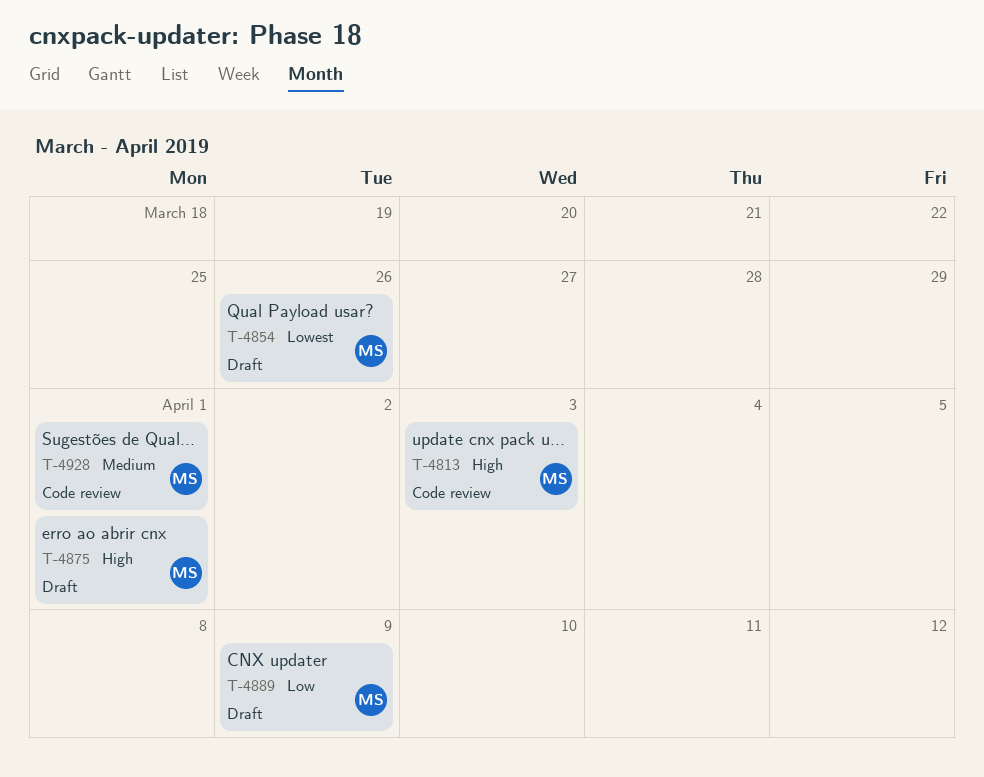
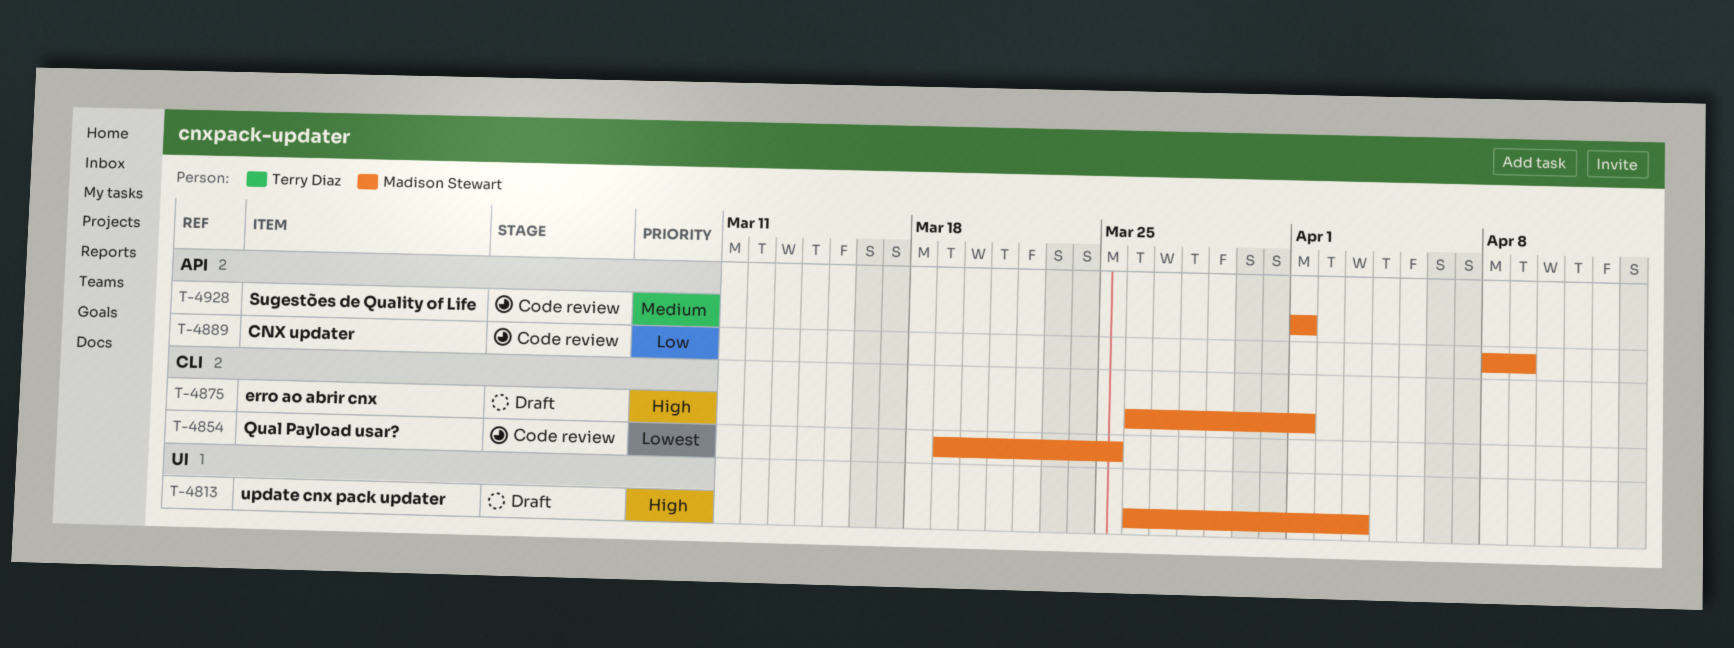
T-4813, status: Code review -> Draft
T-4854, status: Draft -> Code review
T-4854, due: Mar 26 -> Mar 25
T-4889, status: Draft -> Code review

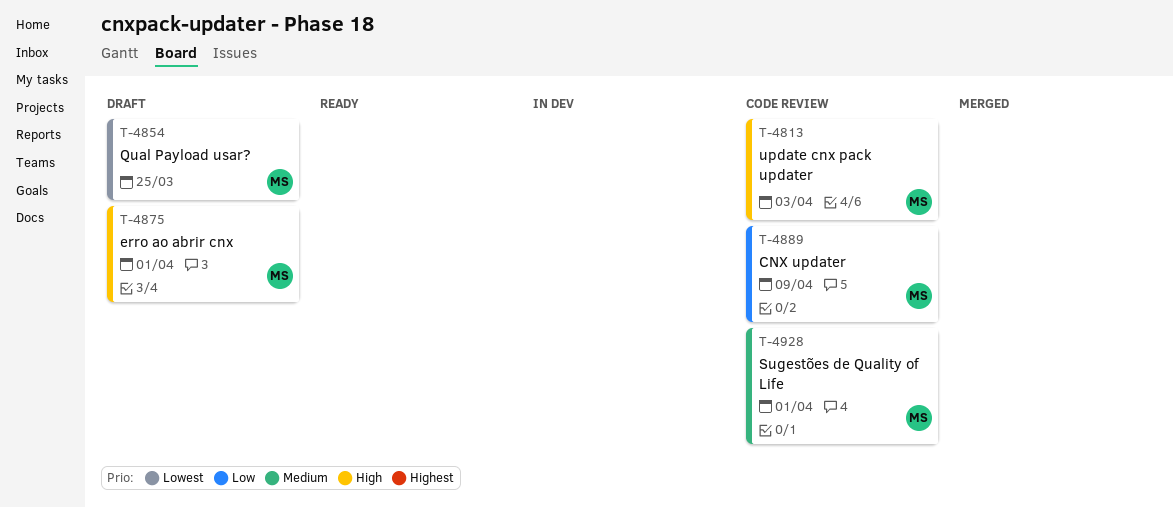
T-4813, status: Draft -> Code review
T-4854, status: Code review -> Draft

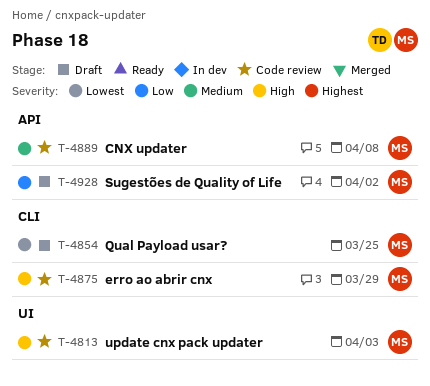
T-4875, status: Draft -> Code review
T-4875, due: Apr 1 -> Mar 29
T-4889, priority: Low -> Medium
T-4889, due: Apr 9 -> Apr 8
T-4928, status: Code review -> Draft
T-4928, priority: Medium -> Low
T-4928, due: Apr 1 -> Apr 2

